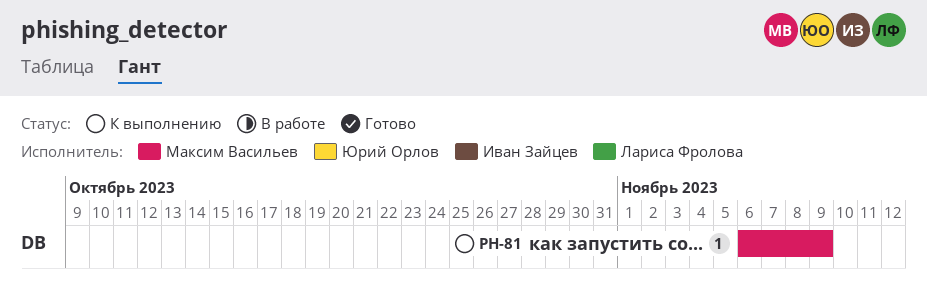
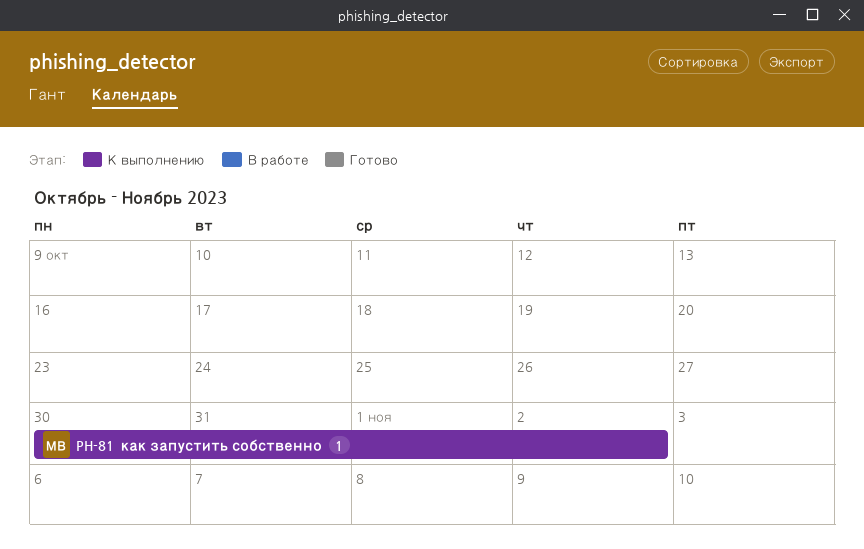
PH-81, start: Nov 6 -> Oct 30
PH-81, due: Nov 9 -> Nov 2

